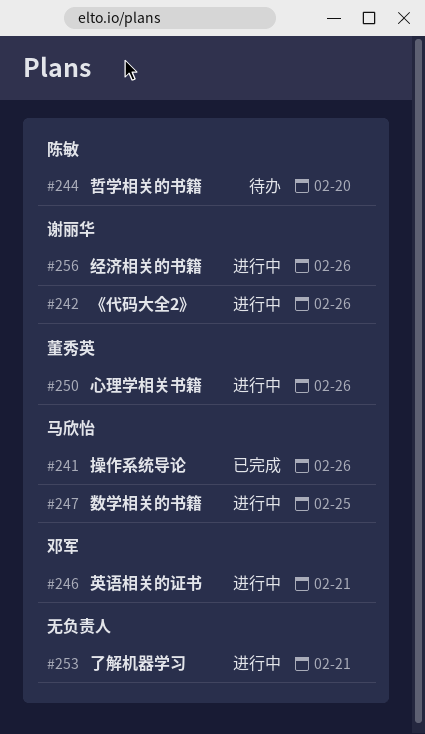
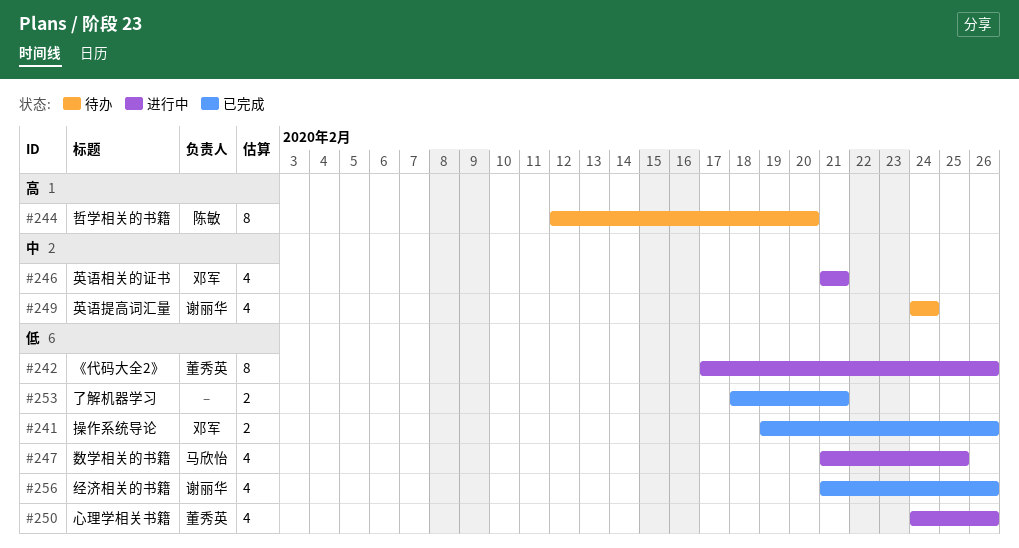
#241, owner: 马欣怡 -> 邓军
#242, owner: 谢丽华 -> 董秀英
#249: none -> present
#253, status: 进行中 -> 已完成
#256, status: 进行中 -> 已完成

